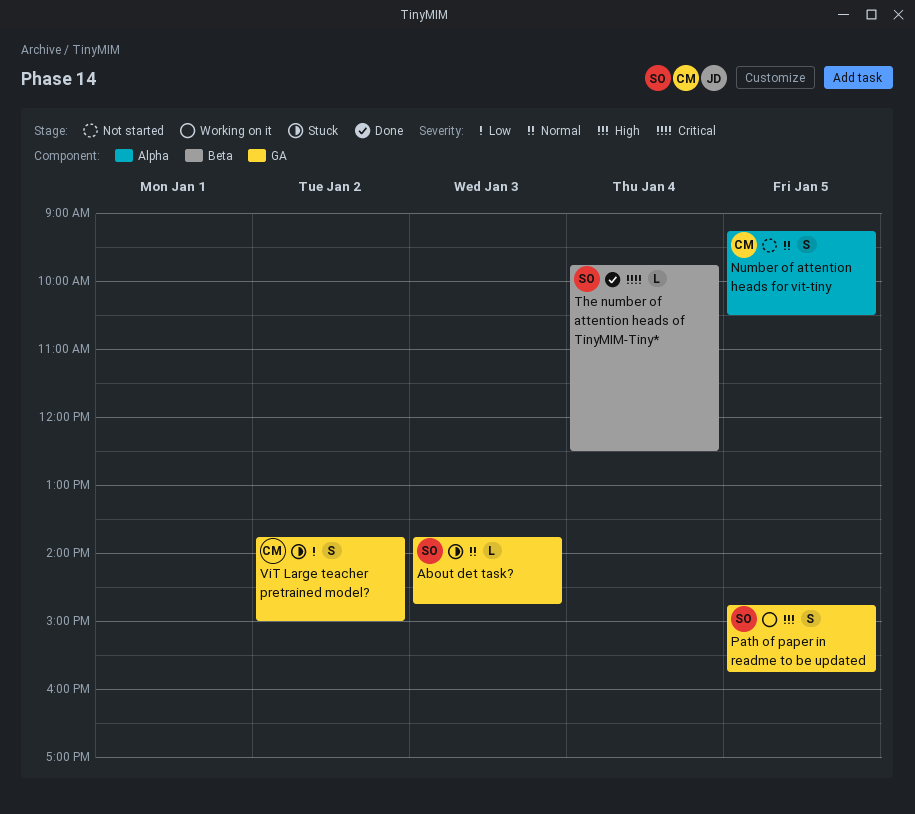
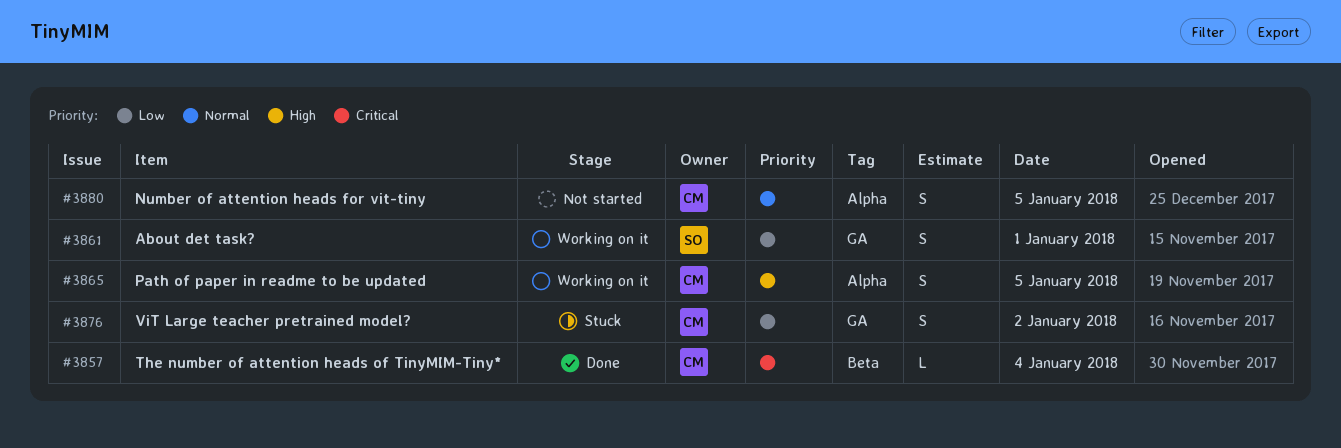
About det task?, status: Stuck -> Working on it
About det task?, priority: Normal -> Low
About det task?, estimate: L -> S
About det task?, day: Jan 3 -> Jan 1
Path of paper in readme to be updated, owner: SO -> CM
Path of paper in readme to be updated, label: GA -> Alpha
The number of attention heads of TinyMIM-Tiny*, owner: SO -> CM

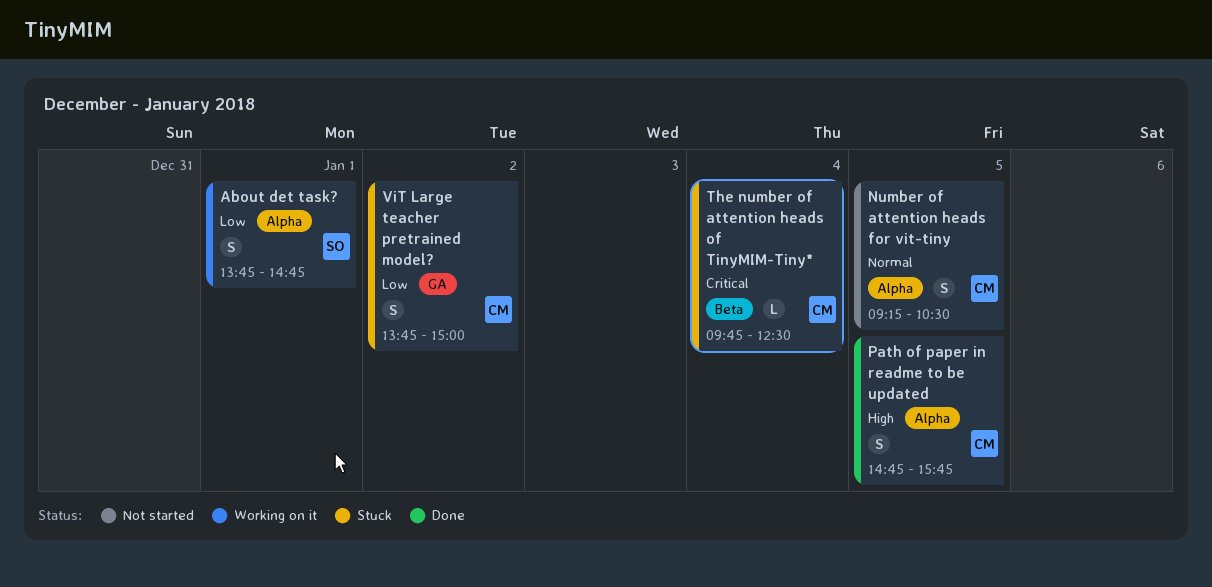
About det task?, label: GA -> Alpha
Path of paper in readme to be updated, status: Working on it -> Done
The number of attention heads of TinyMIM-Tiny*, status: Done -> Stuck

